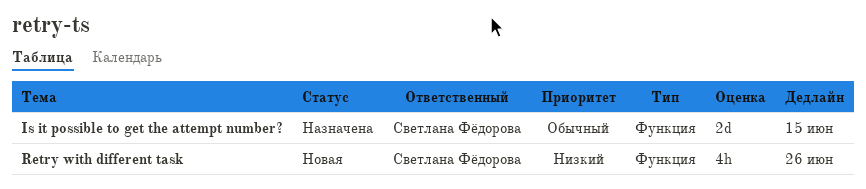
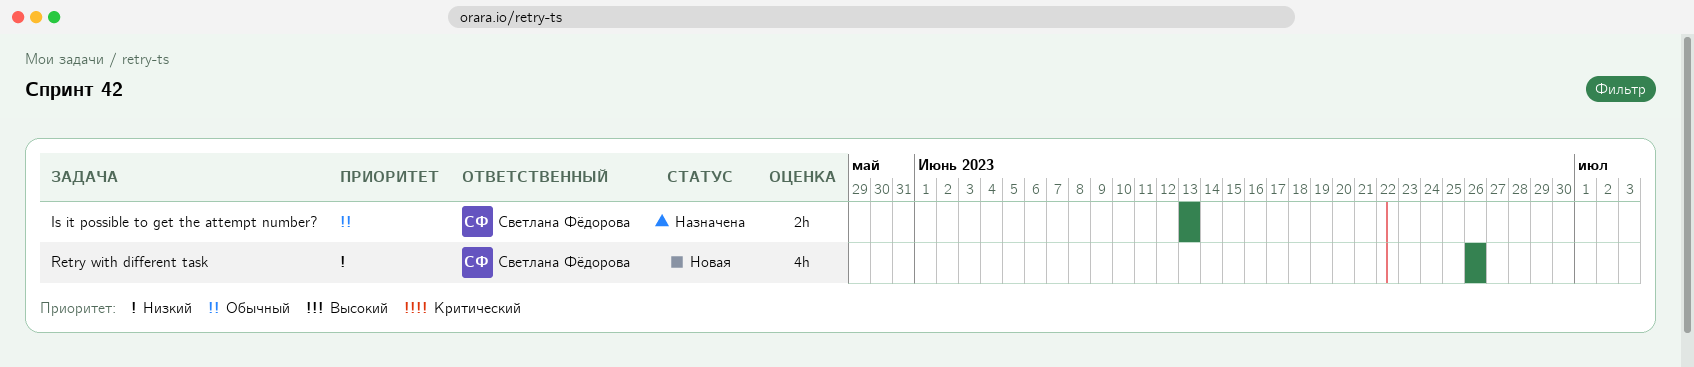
Is it possible to get the attempt number?, estimate: 2d -> 2h
Is it possible to get the attempt number?, due: Jun 15 -> Jun 13

